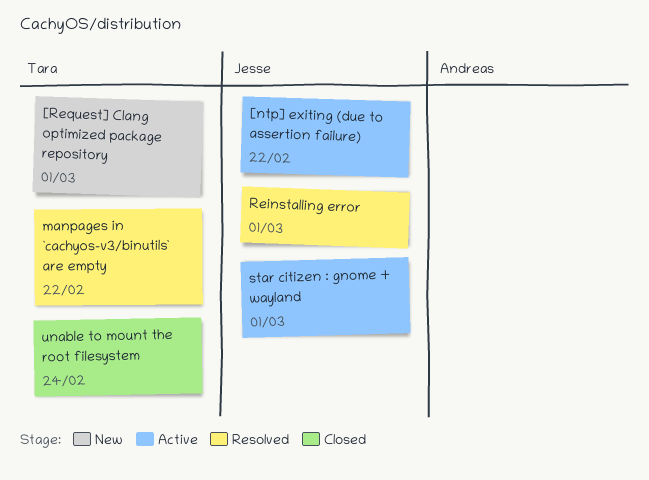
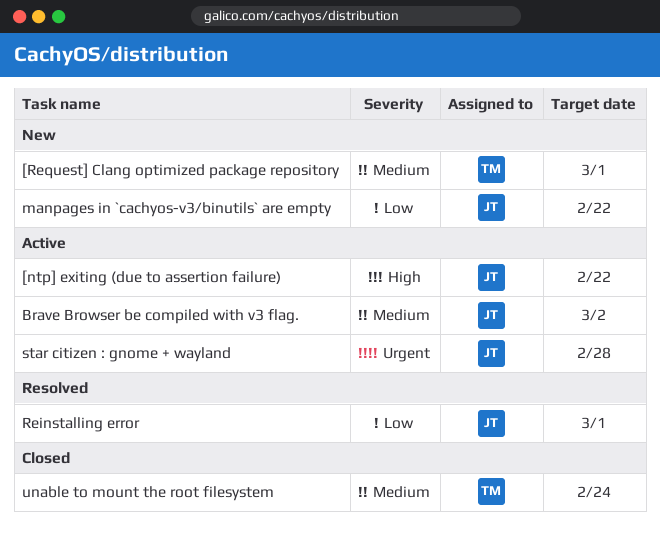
Brave Browser be compiled with v3 flag.: none -> present
manpages in `cachyos-v3/binutils` are empty, status: Resolved -> New
manpages in `cachyos-v3/binutils` are empty, owner: Tara -> Jesse
star citizen : gnome + wayland, due: Mar 1 -> Feb 28

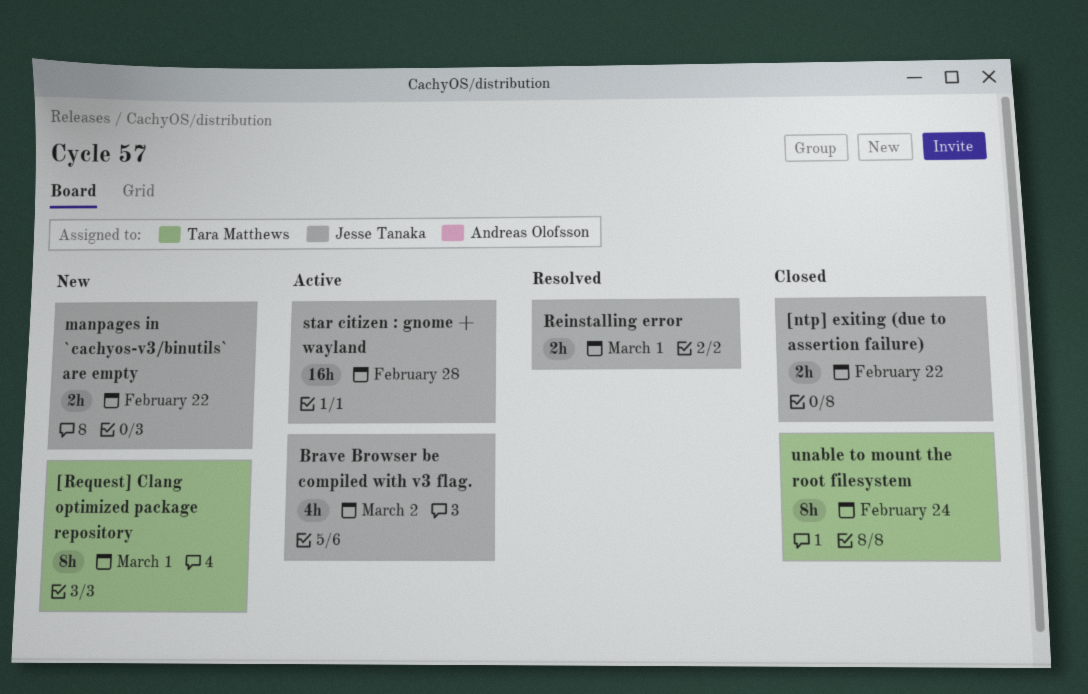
[ntp] exiting (due to assertion failure), status: Active -> Closed

